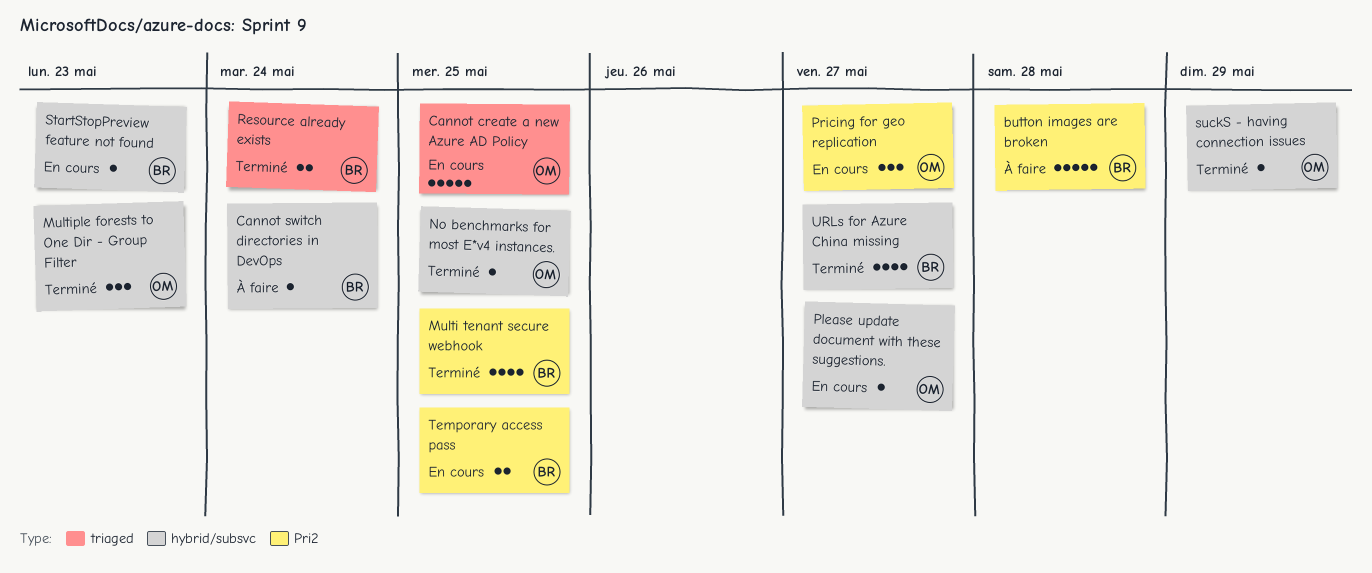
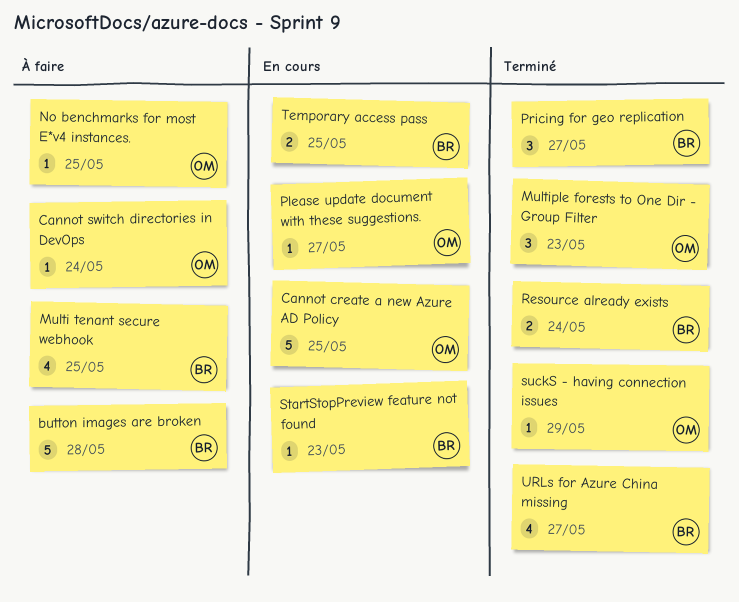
Cannot switch directories in DevOps, owner: BR -> OM
Multi tenant secure webhook, status: Terminé -> À faire
No benchmarks for most E*v4 instances., status: Terminé -> À faire
Pricing for geo replication, status: En cours -> Terminé
Pricing for geo replication, owner: OM -> BR

